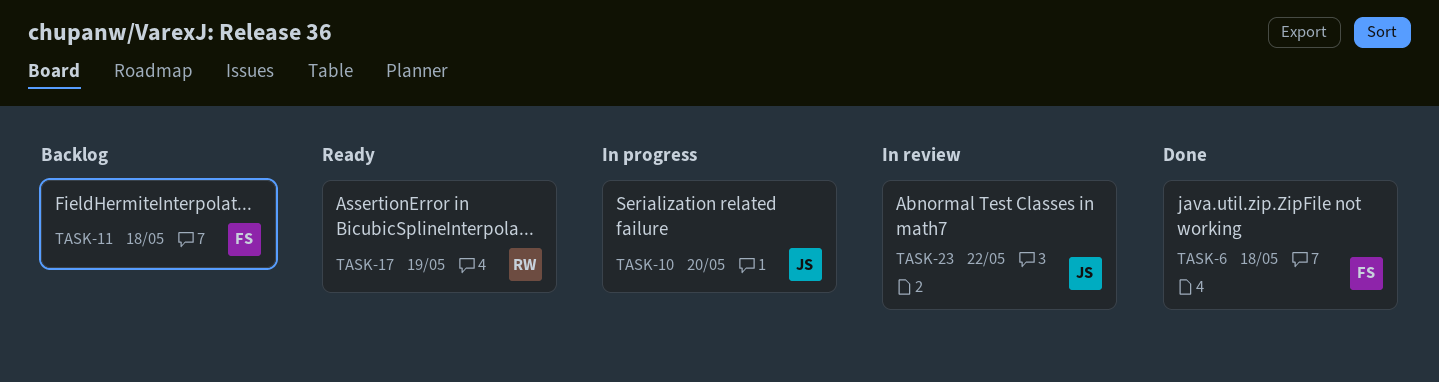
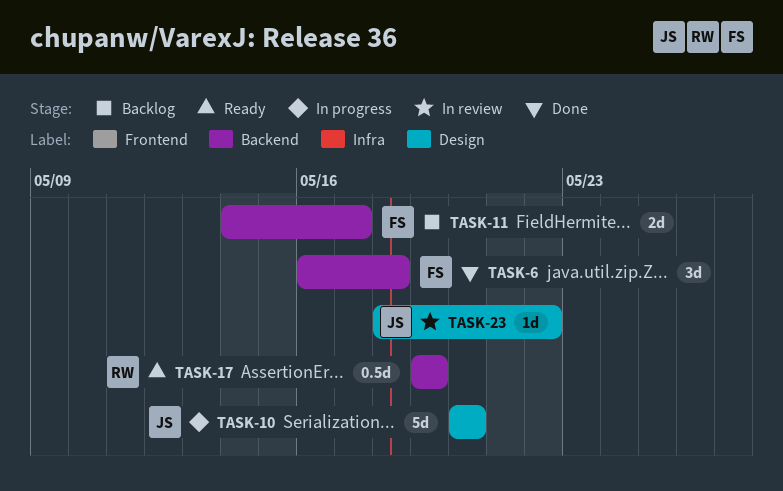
TASK-11, due: May 18 -> May 17

